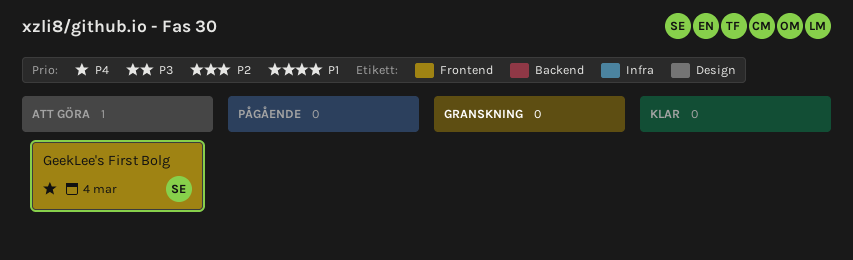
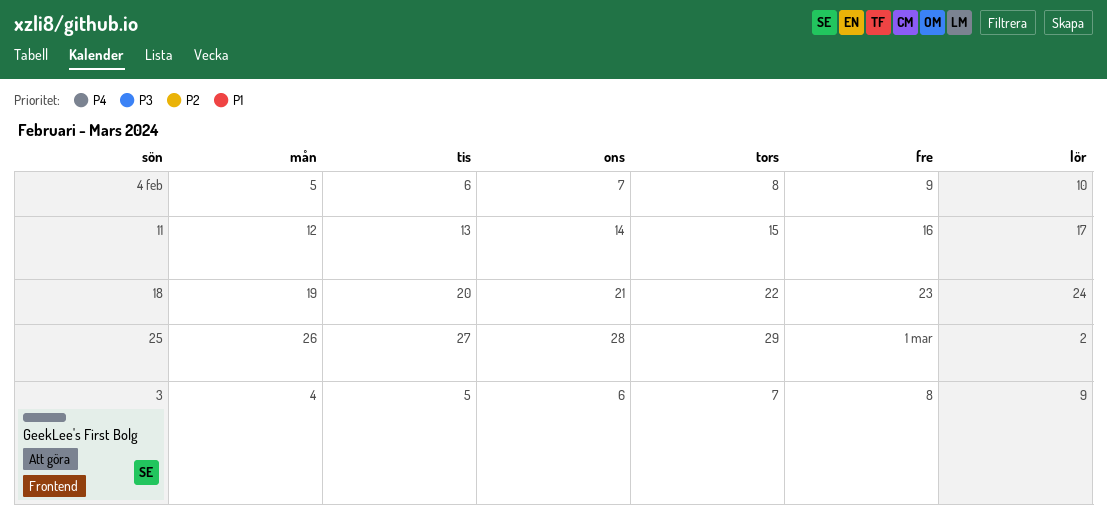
GeekLee's First Bolg, due: Mar 4 -> Mar 3

